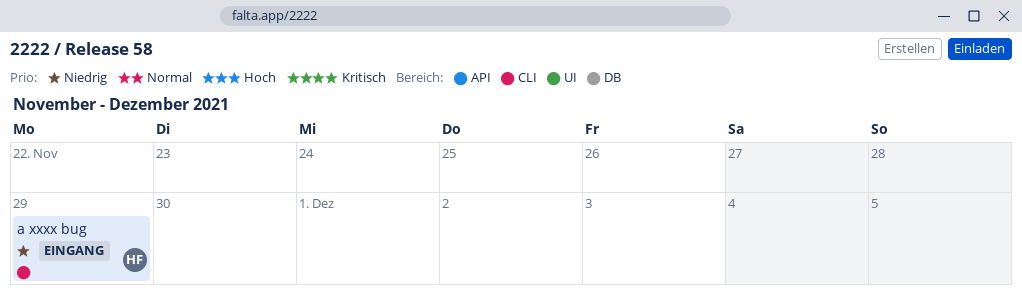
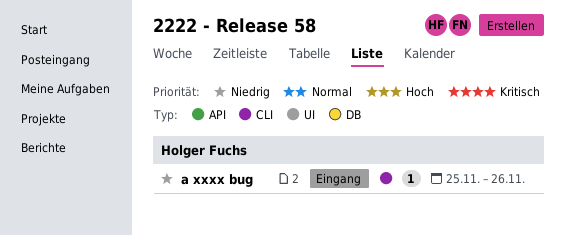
a xxxx bug, due: Nov 29 -> Nov 26

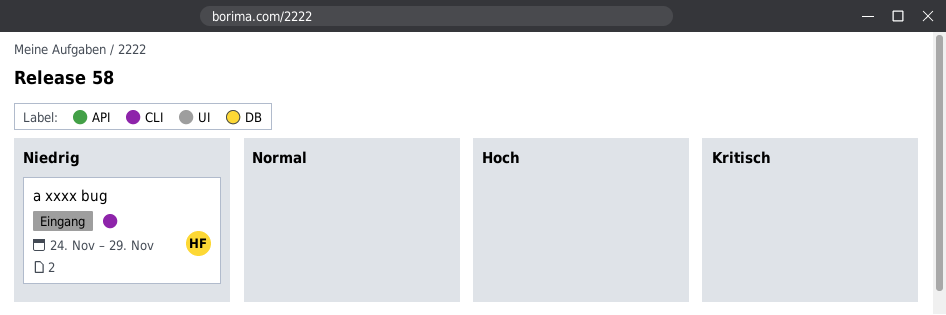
a xxxx bug, start: Nov 25 -> Nov 24
a xxxx bug, due: Nov 26 -> Nov 29

